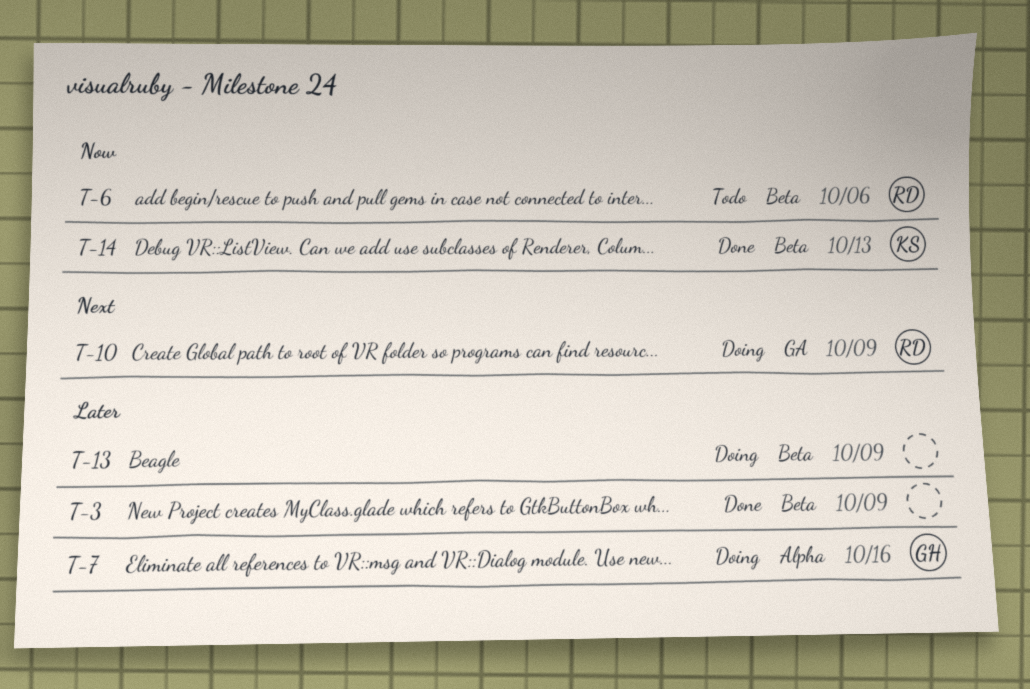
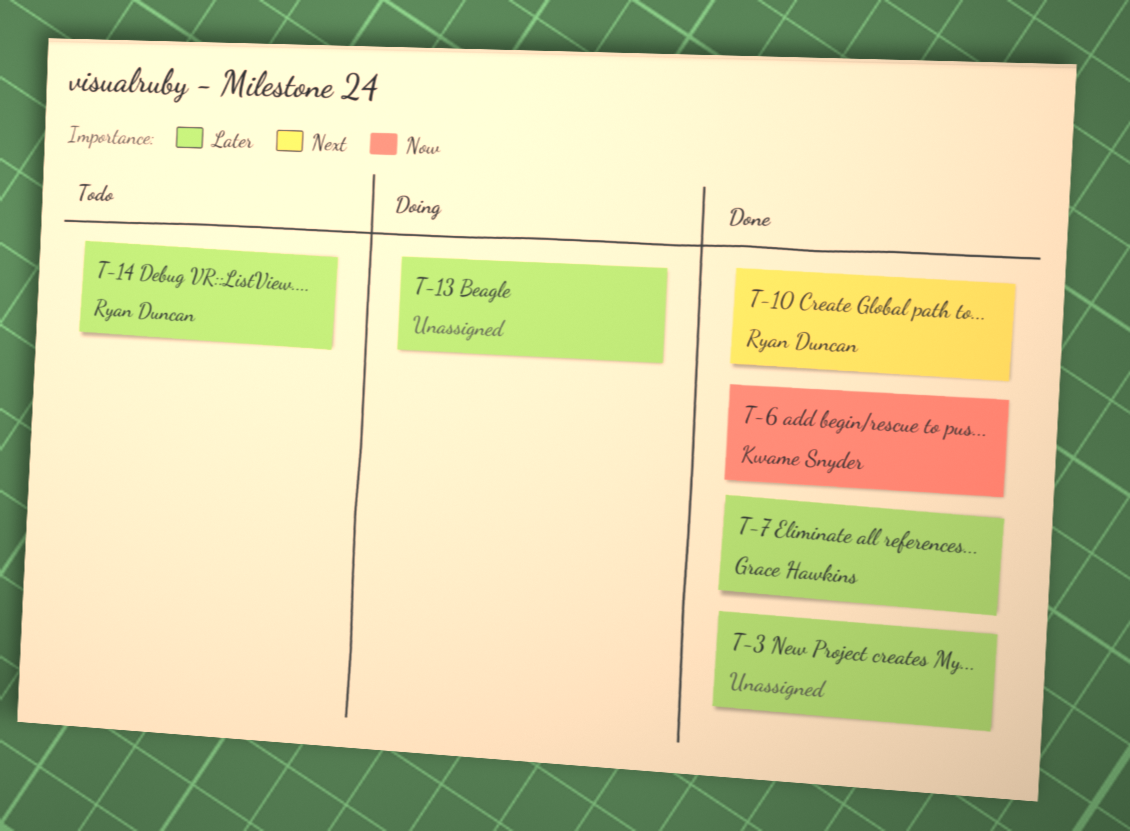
T-6, status: Todo -> Done
T-6, owner: Ryan Duncan -> Kwame Snyder
T-7, status: Doing -> Done
T-10, status: Doing -> Done
T-14, status: Done -> Todo
T-14, owner: Kwame Snyder -> Ryan Duncan
T-14, priority: Now -> Later

